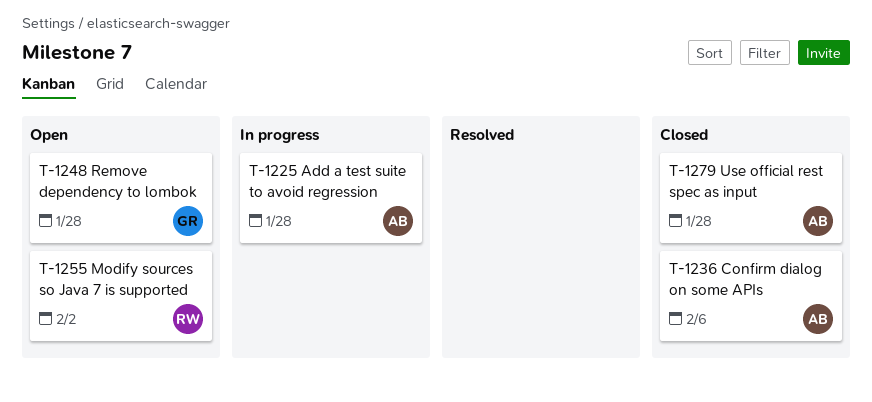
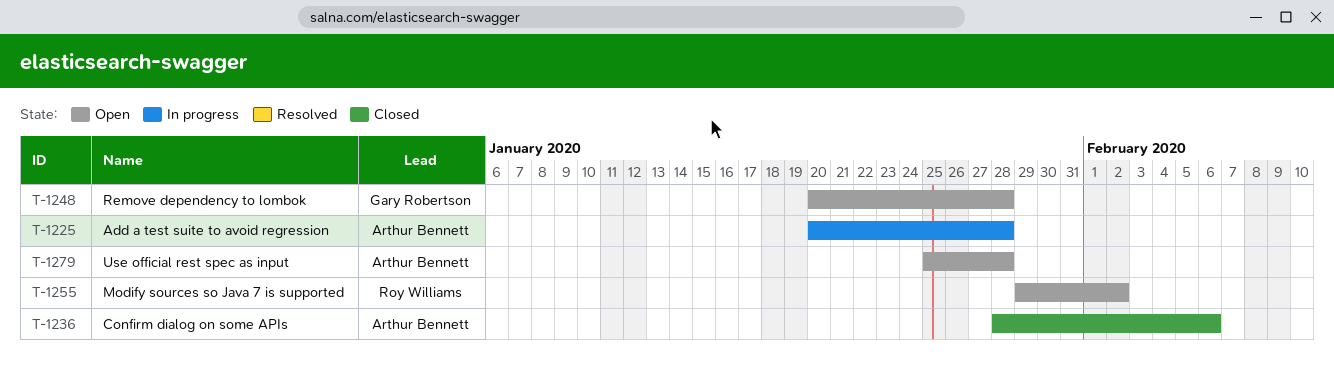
T-1279, status: Closed -> Open

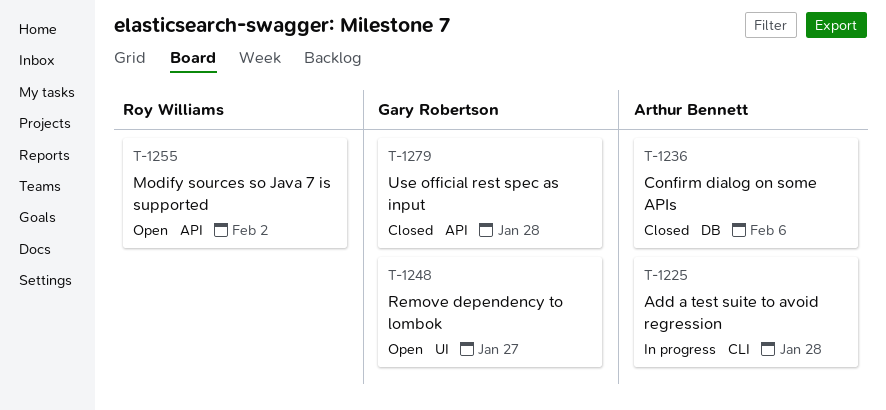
T-1248, due: Jan 28 -> Jan 27
T-1279, status: Open -> Closed
T-1279, owner: Arthur Bennett -> Gary Robertson

